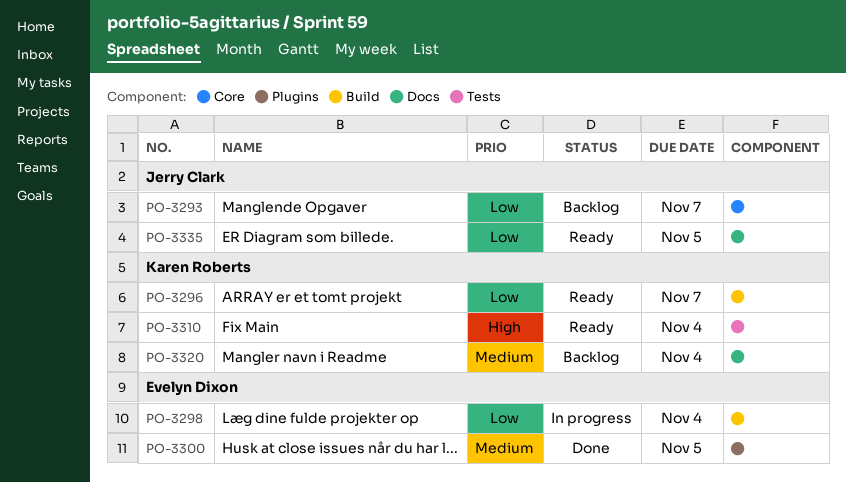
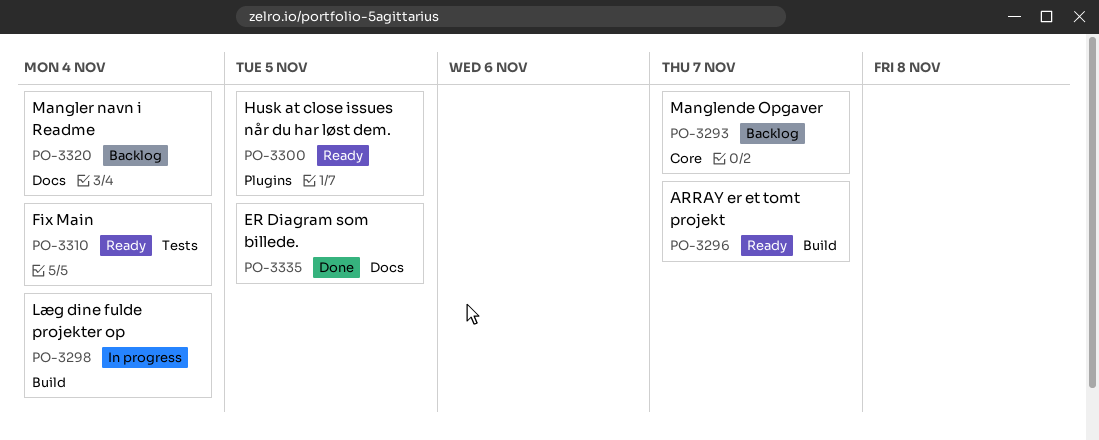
PO-3300, status: Done -> Ready
PO-3335, status: Ready -> Done

